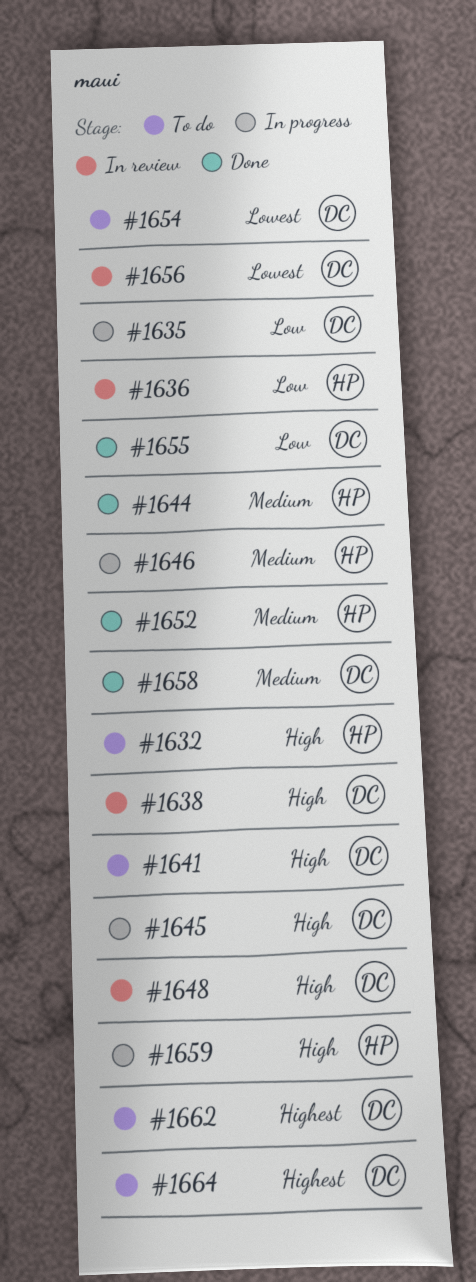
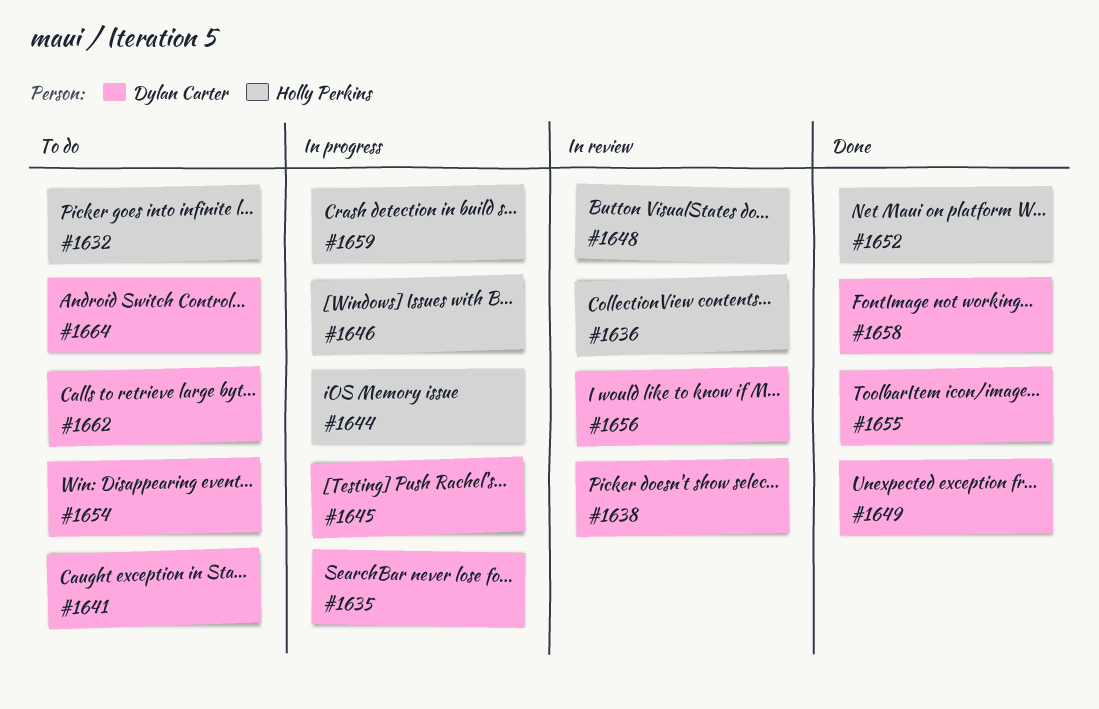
#1644, status: Done -> In progress
#1648, owner: Dylan Carter -> Holly Perkins
#1649: none -> present

